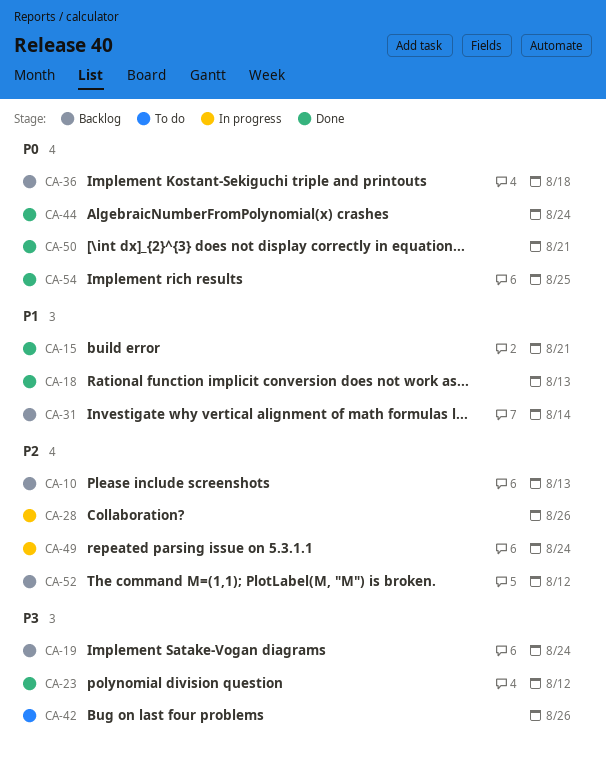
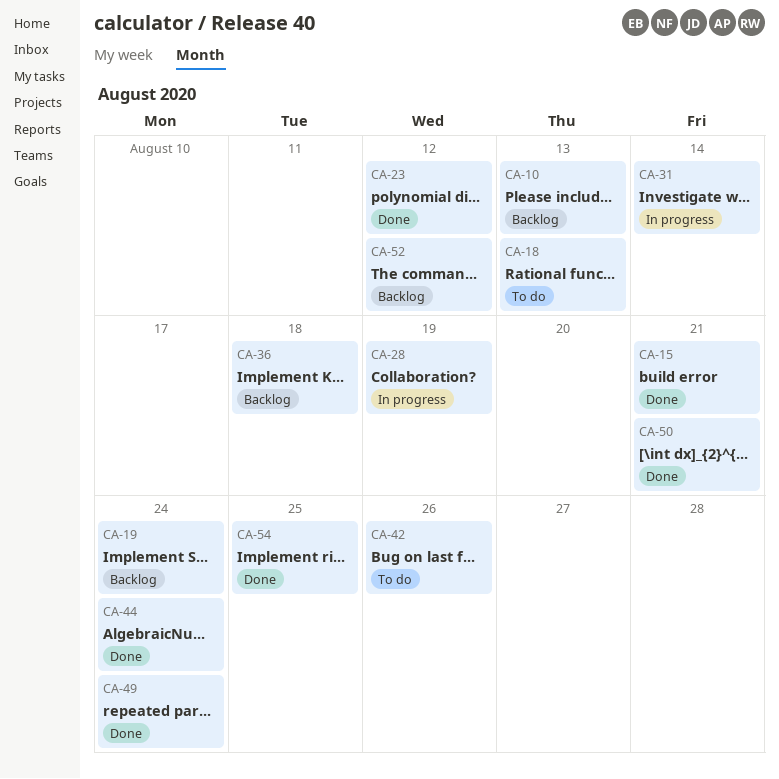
CA-18, status: Done -> To do
CA-28, due: Aug 26 -> Aug 19
CA-31, status: Backlog -> In progress
CA-49, status: In progress -> Done

